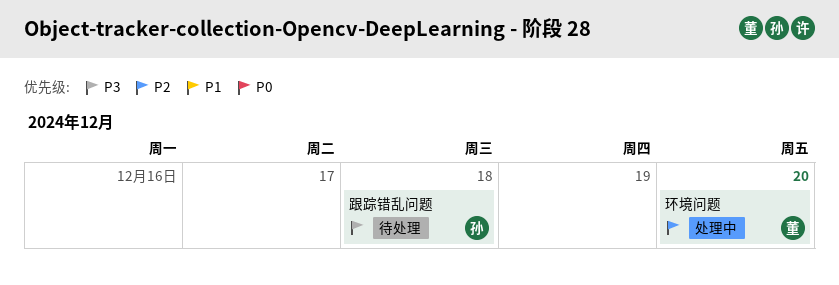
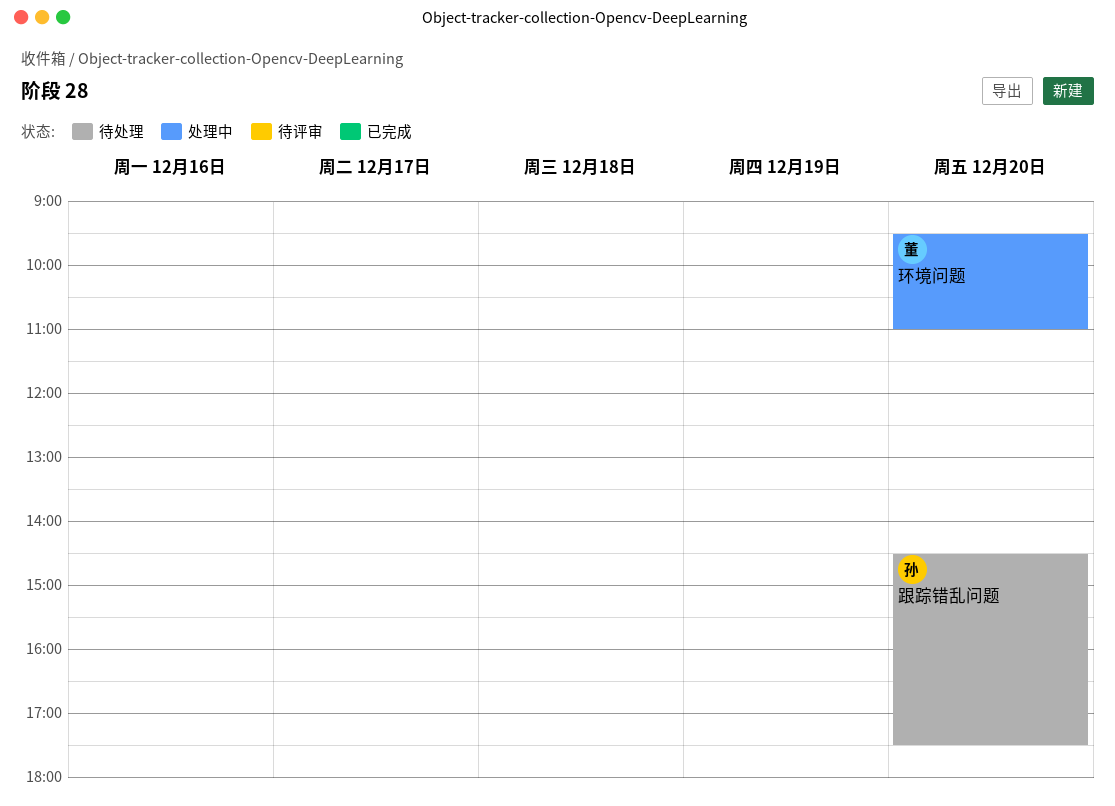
跟踪错乱问题, day: Dec 18 -> Dec 20

